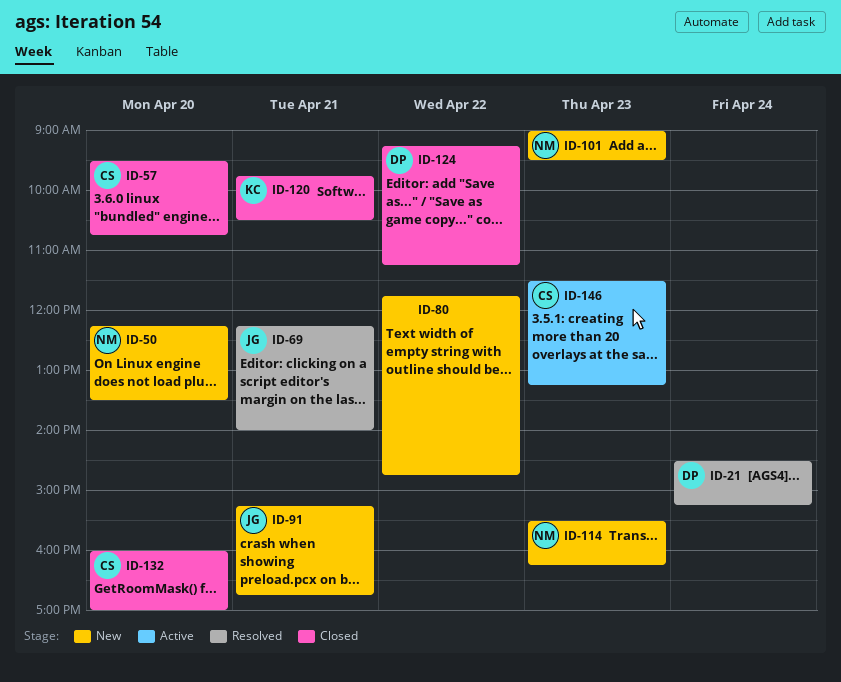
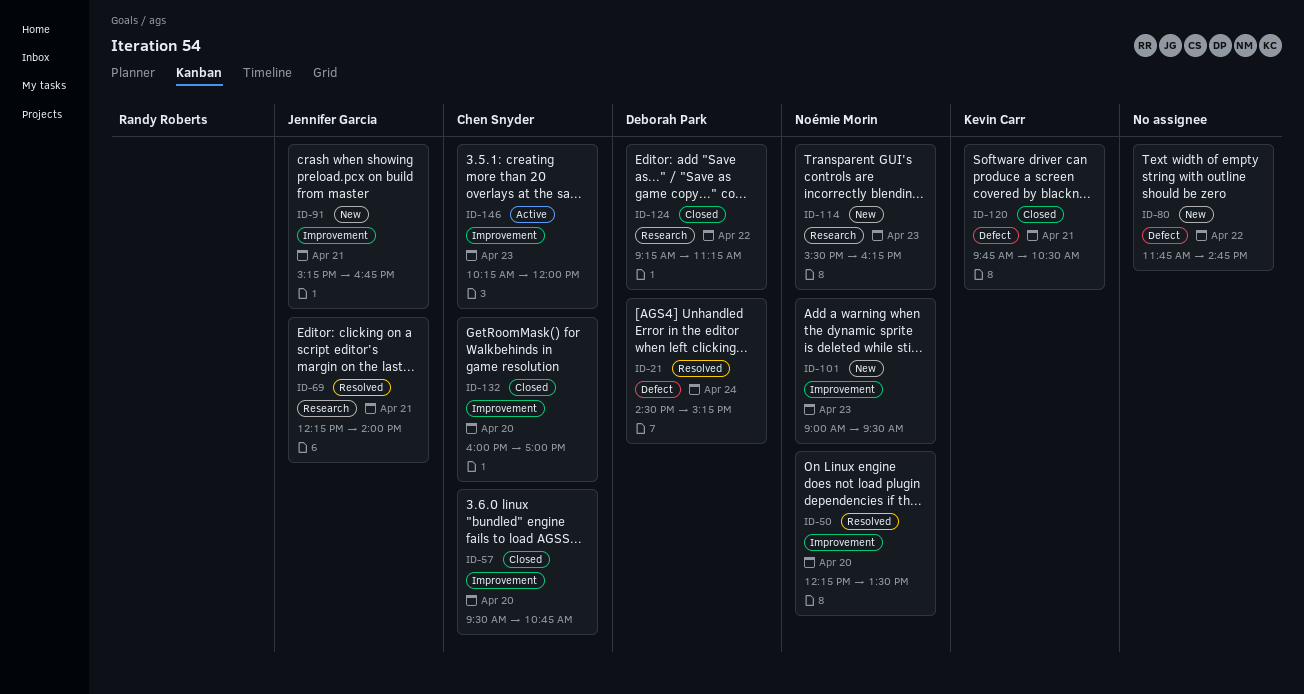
ID-50, status: New -> Resolved
ID-146, begins: 11:30 -> 10:15
ID-146, ends: 13:15 -> 12:00

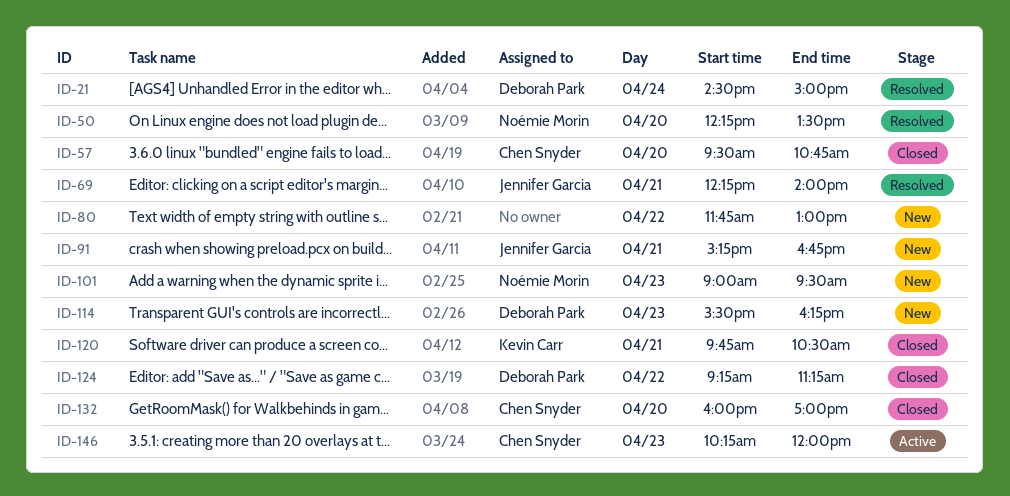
ID-21, ends: 15:15 -> 15:00
ID-80, ends: 14:45 -> 13:00
ID-114, owner: Noémie Morin -> Deborah Park

